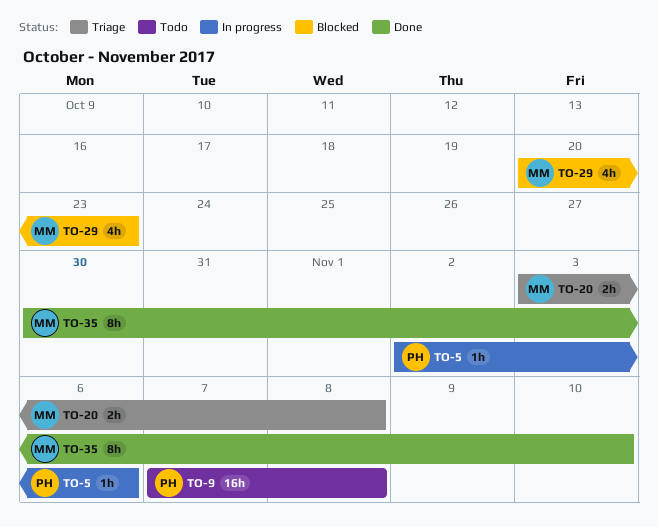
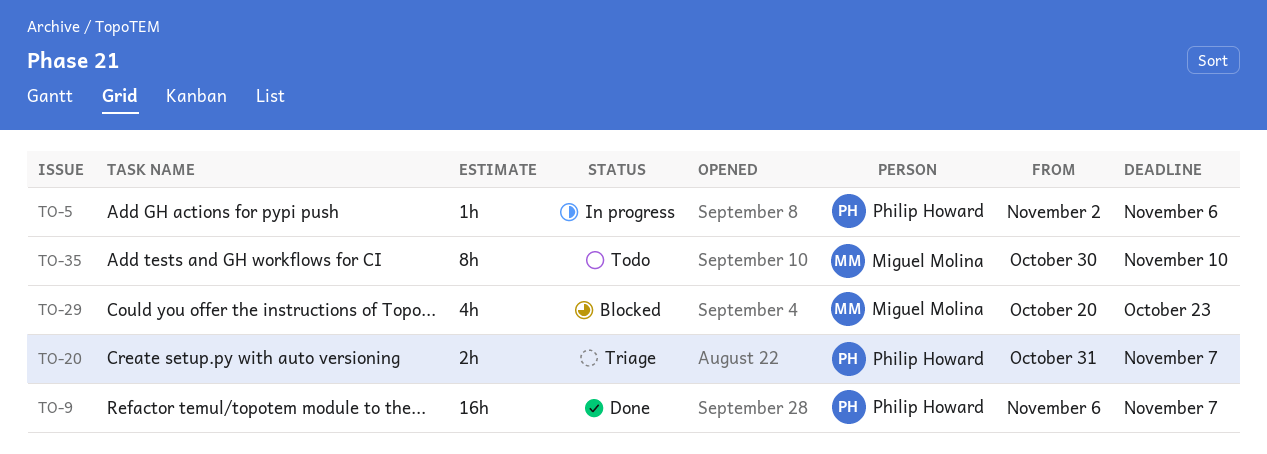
TO-9, status: Todo -> Done
TO-9, start: Nov 7 -> Nov 6
TO-9, due: Nov 8 -> Nov 7
TO-20, owner: Miguel Molina -> Philip Howard
TO-20, start: Nov 3 -> Oct 31
TO-20, due: Nov 8 -> Nov 7
TO-35, status: Done -> Todo

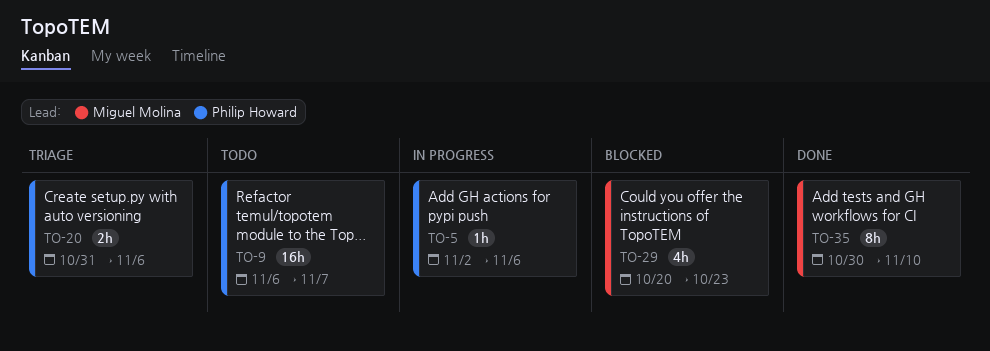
TO-9, status: Done -> Todo
TO-20, due: Nov 7 -> Nov 6
TO-35, status: Todo -> Done

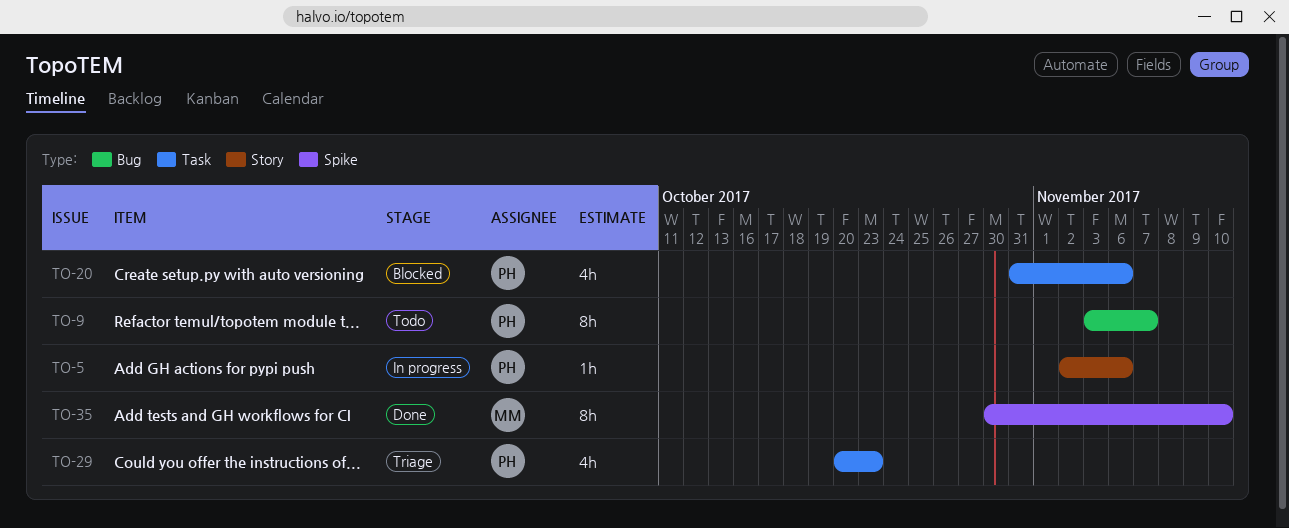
TO-9, estimate: 16h -> 8h
TO-9, start: Nov 6 -> Nov 3
TO-20, status: Triage -> Blocked
TO-20, estimate: 2h -> 4h
TO-29, status: Blocked -> Triage
TO-29, owner: Miguel Molina -> Philip Howard

